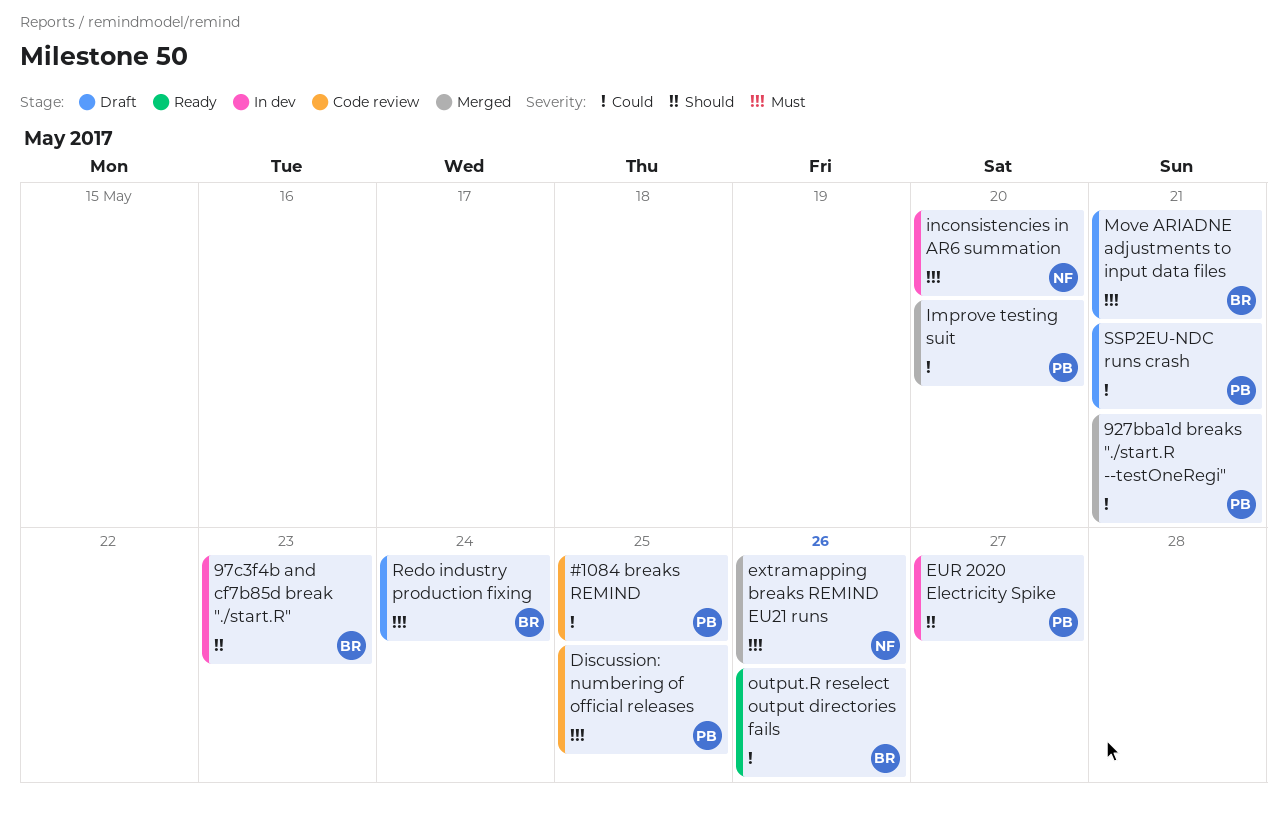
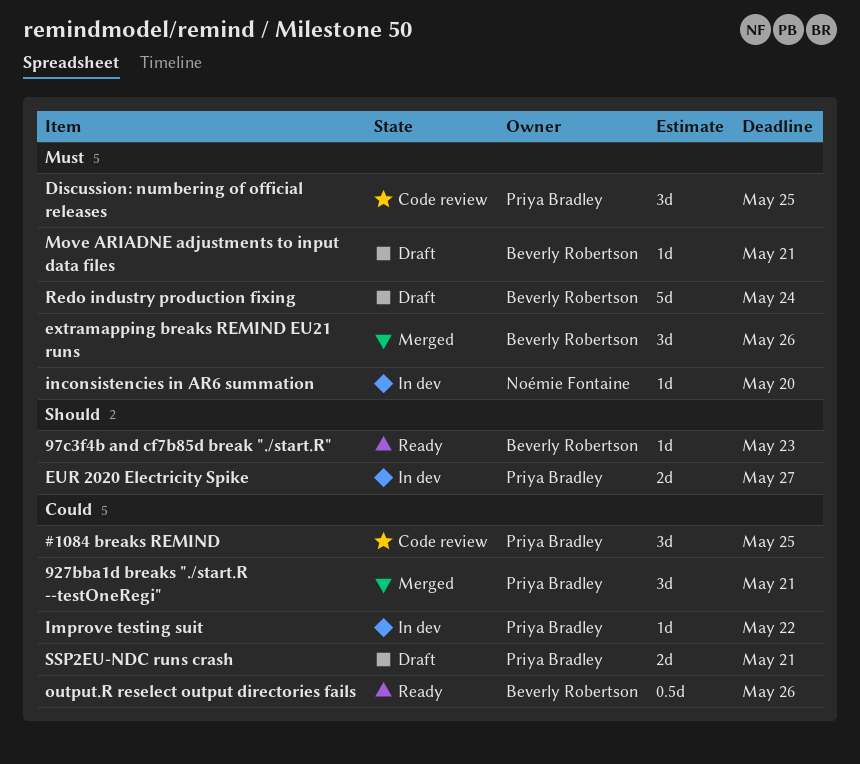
97c3f4b and cf7b85d break "./start.R", status: In dev -> Ready
extramapping breaks REMIND EU21 runs, owner: Noémie Fontaine -> Beverly Robertson
Improve testing suit, status: Merged -> In dev
Improve testing suit, due: May 20 -> May 22

